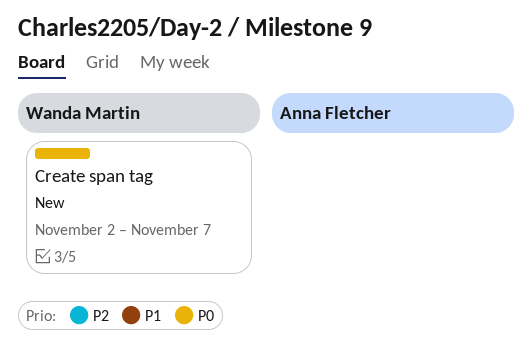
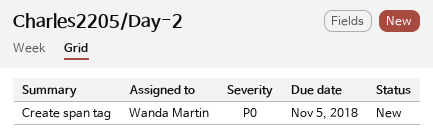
Create span tag, due: Nov 7 -> Nov 5

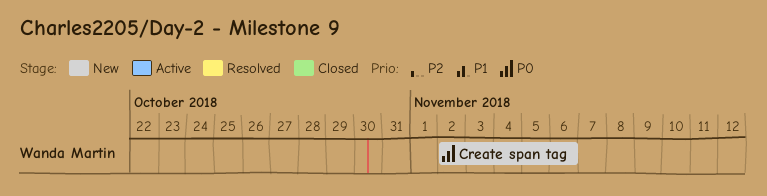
Create span tag, due: Nov 5 -> Nov 6

